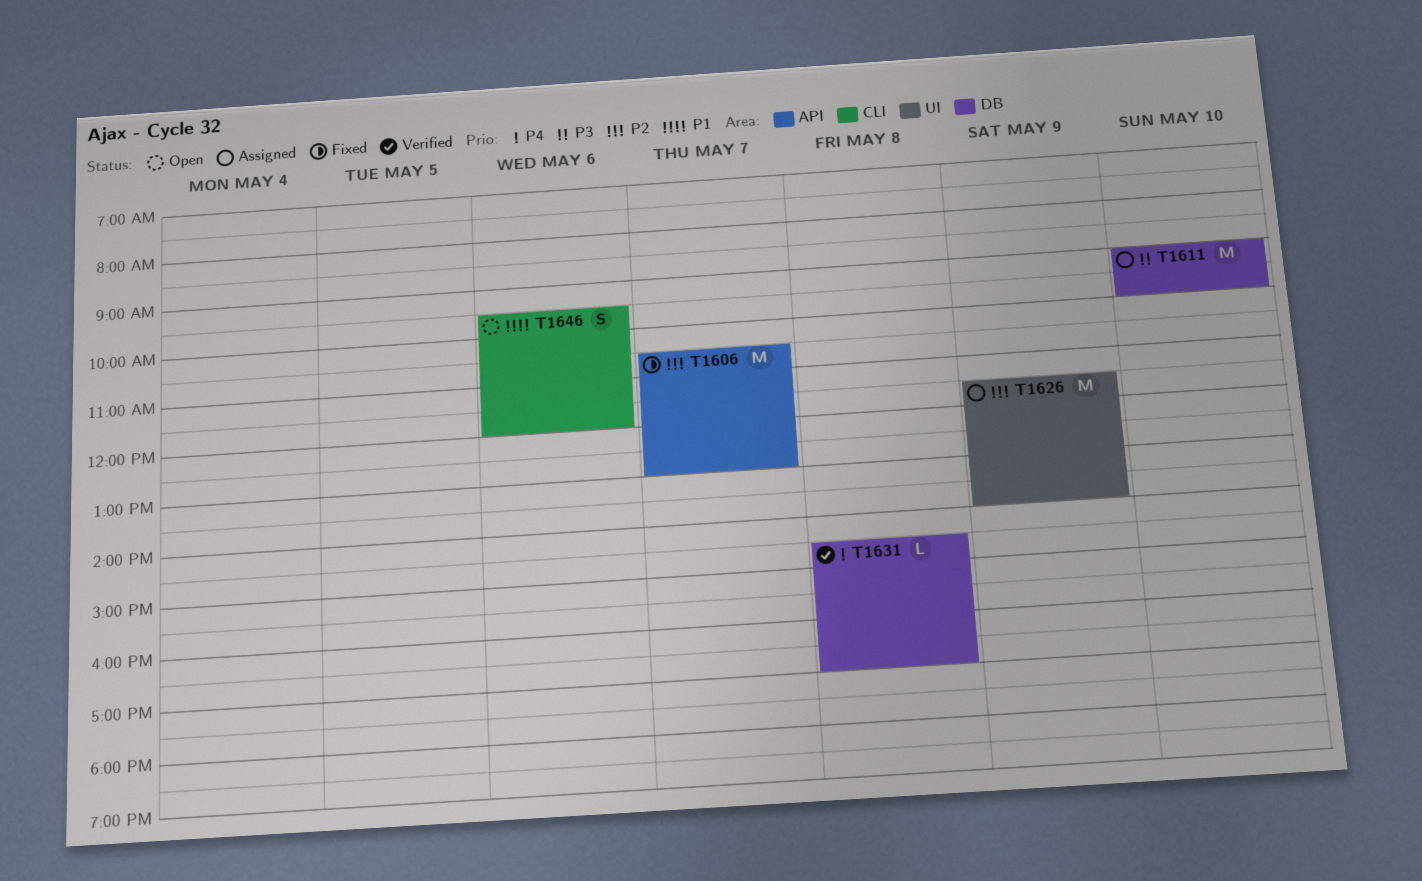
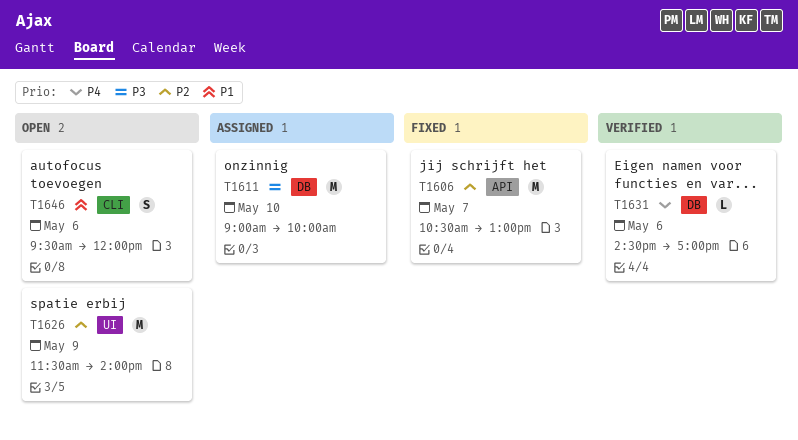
T1626, status: Assigned -> Open
T1631, day: May 8 -> May 6

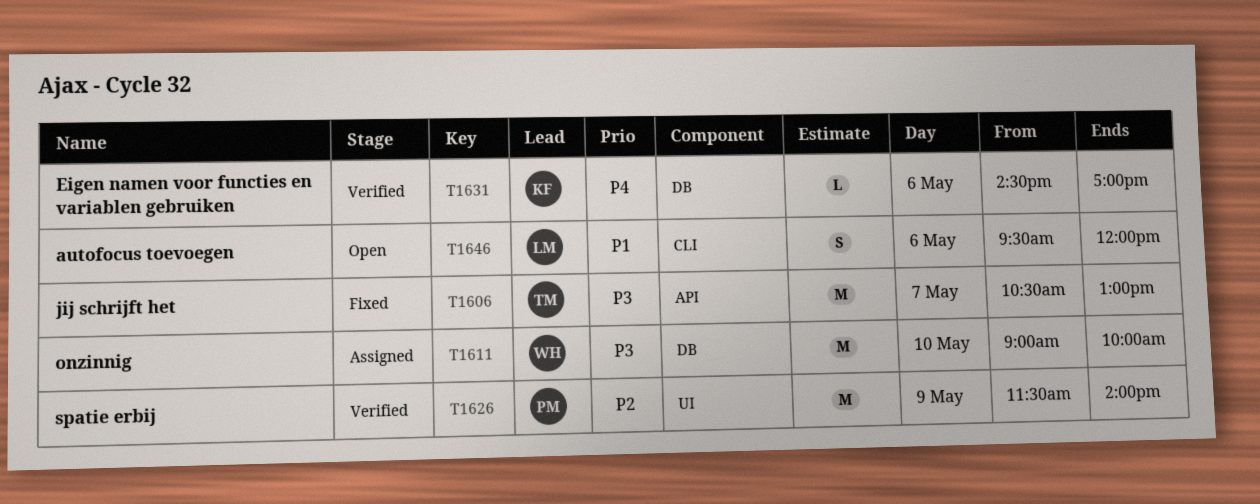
T1606, priority: P2 -> P3
T1626, status: Open -> Verified

